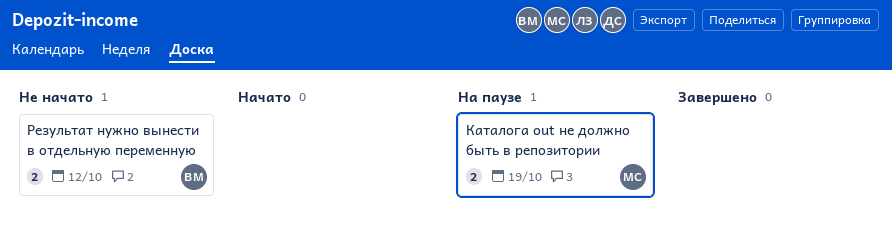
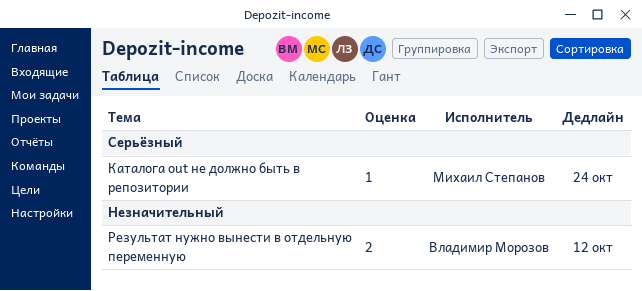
Каталога out не должно быть в репозитории, estimate: 2 -> 1
Каталога out не должно быть в репозитории, due: Oct 19 -> Oct 24

